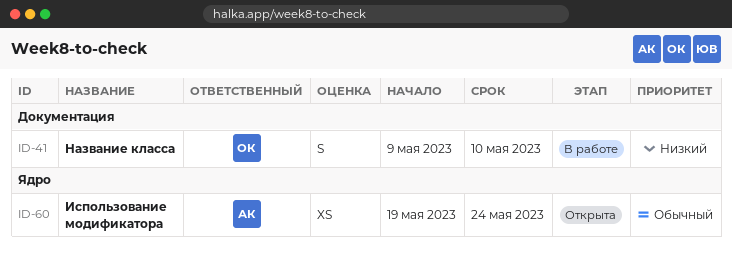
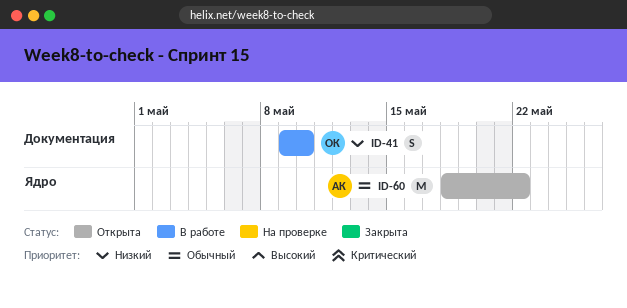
ID-60, estimate: XS -> M
ID-60, start: May 19 -> May 18
ID-60, due: May 24 -> May 22

